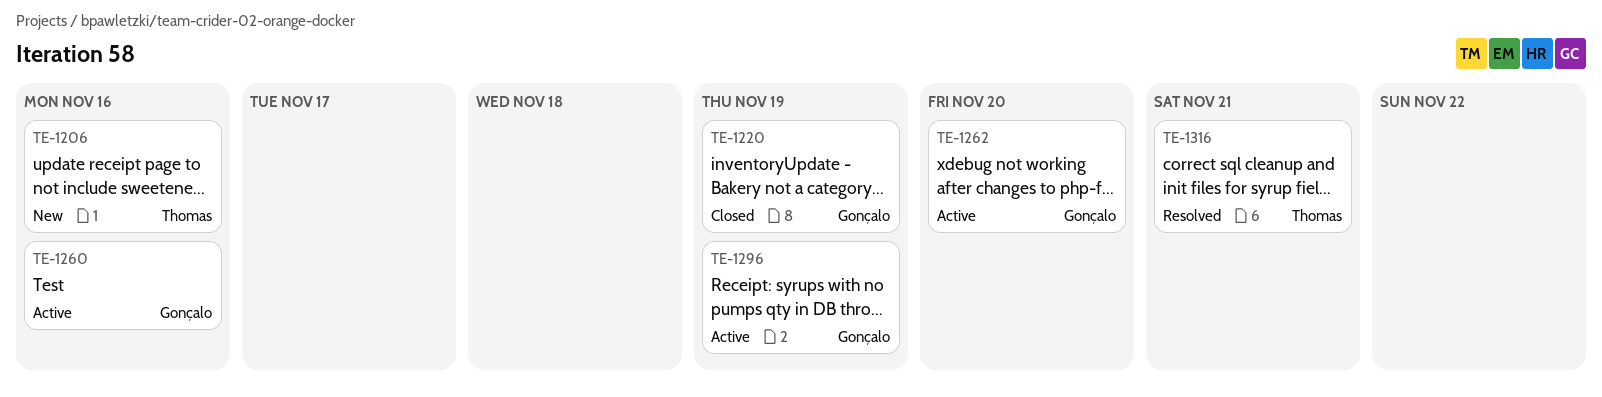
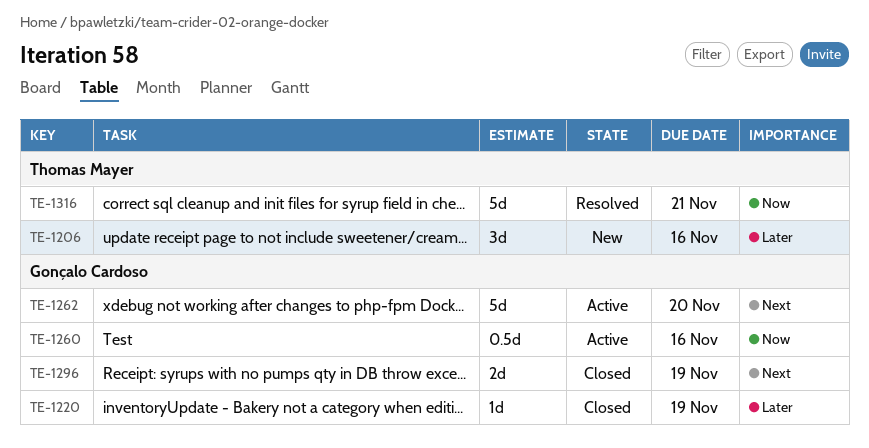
TE-1296, status: Active -> Closed

